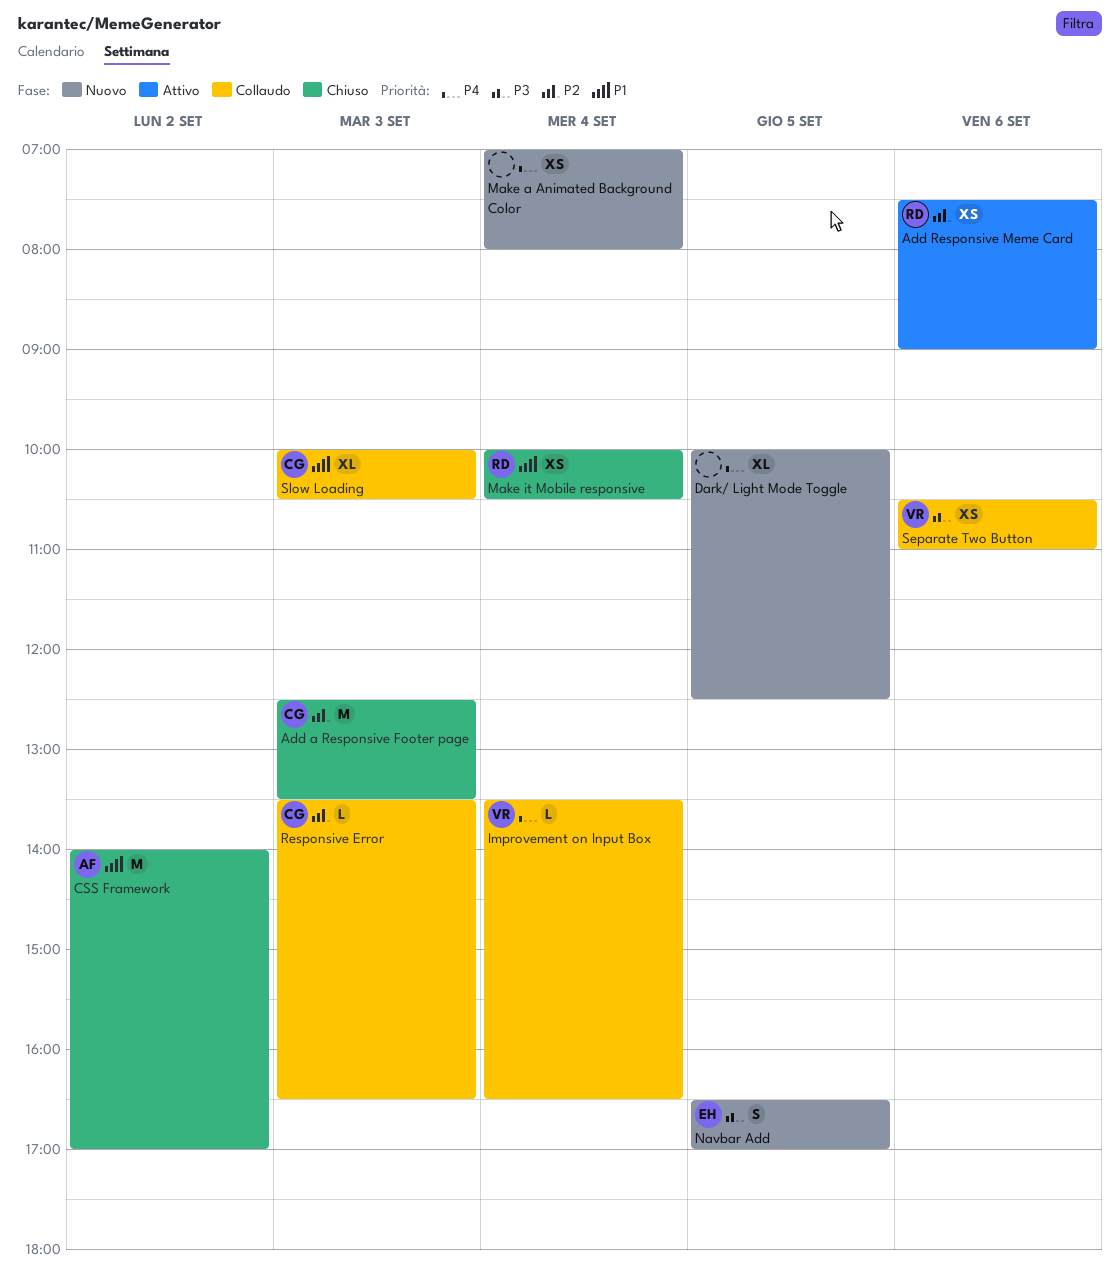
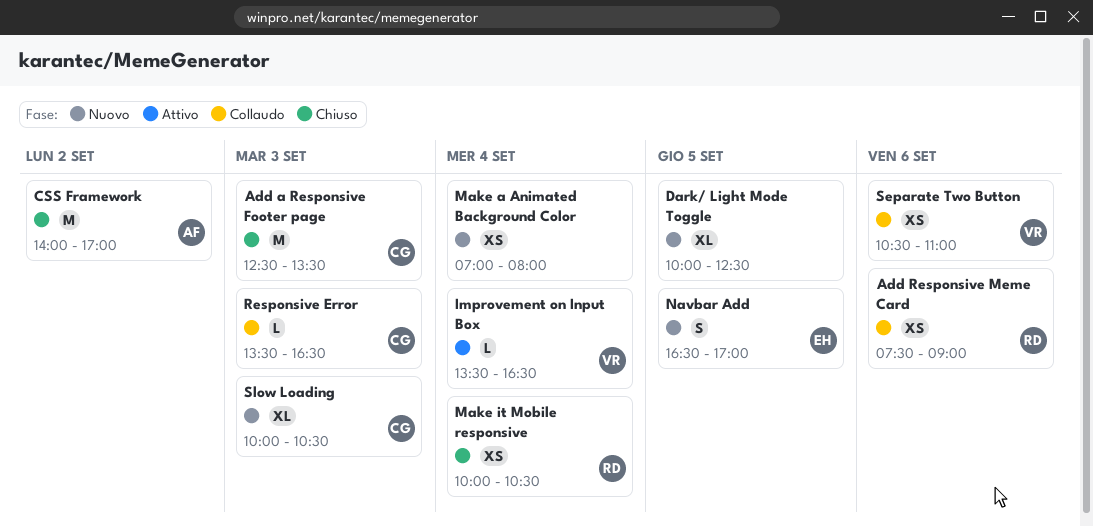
Add Responsive Meme Card, status: Attivo -> Collaudo
Improvement on Input Box, status: Collaudo -> Attivo
Slow Loading, status: Collaudo -> Nuovo

